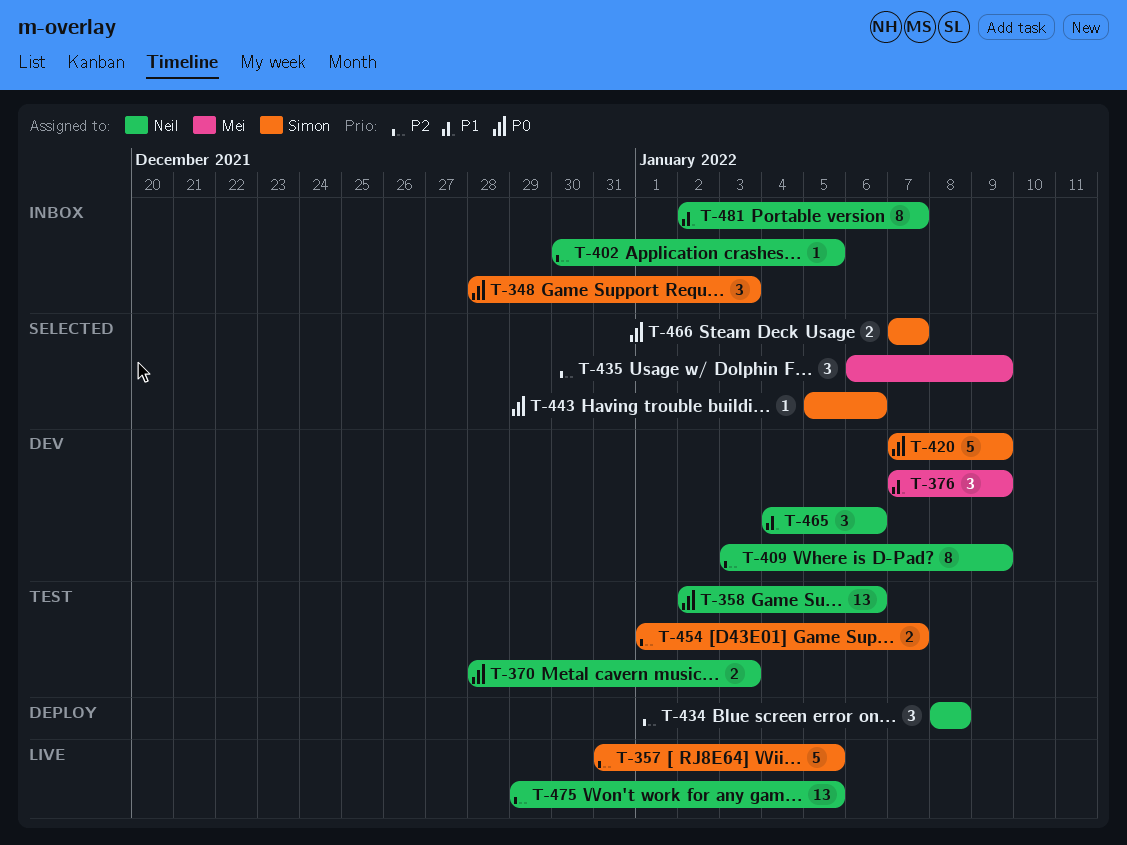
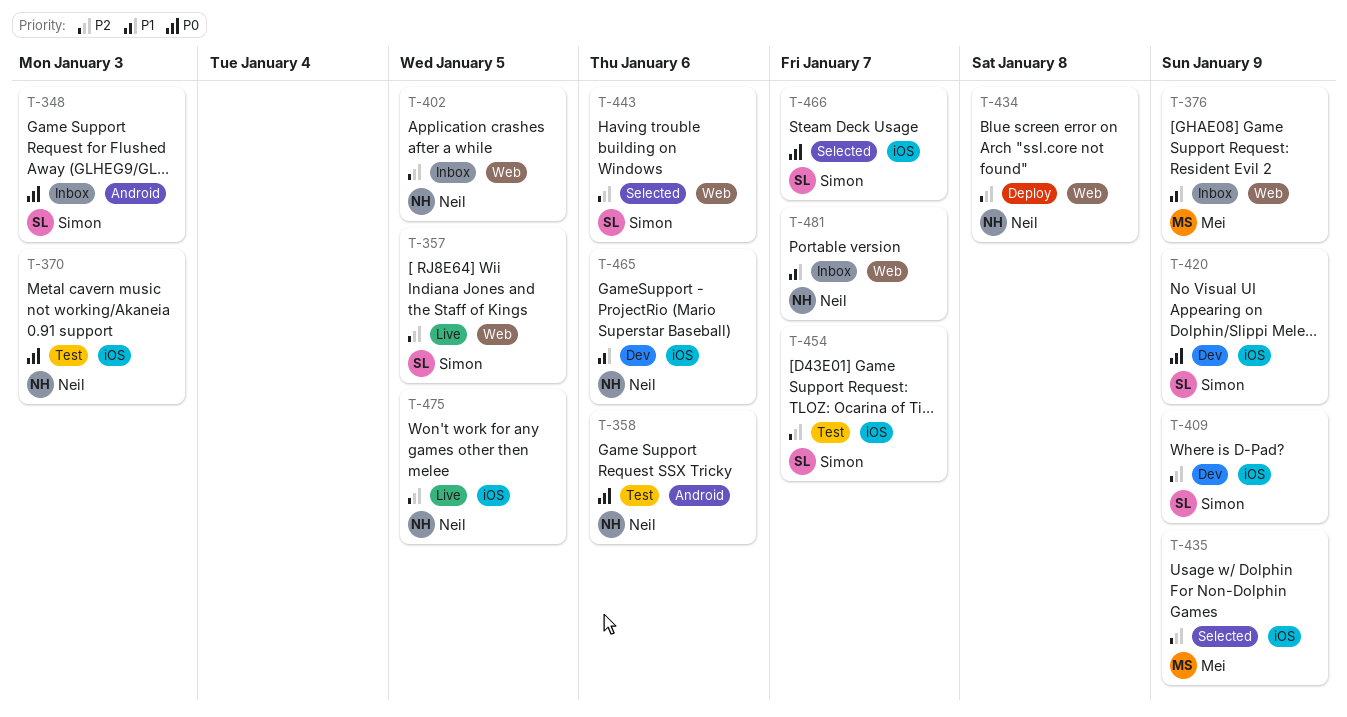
T-376, status: Dev -> Inbox
T-409, owner: Neil -> Simon
T-443, priority: P0 -> P2

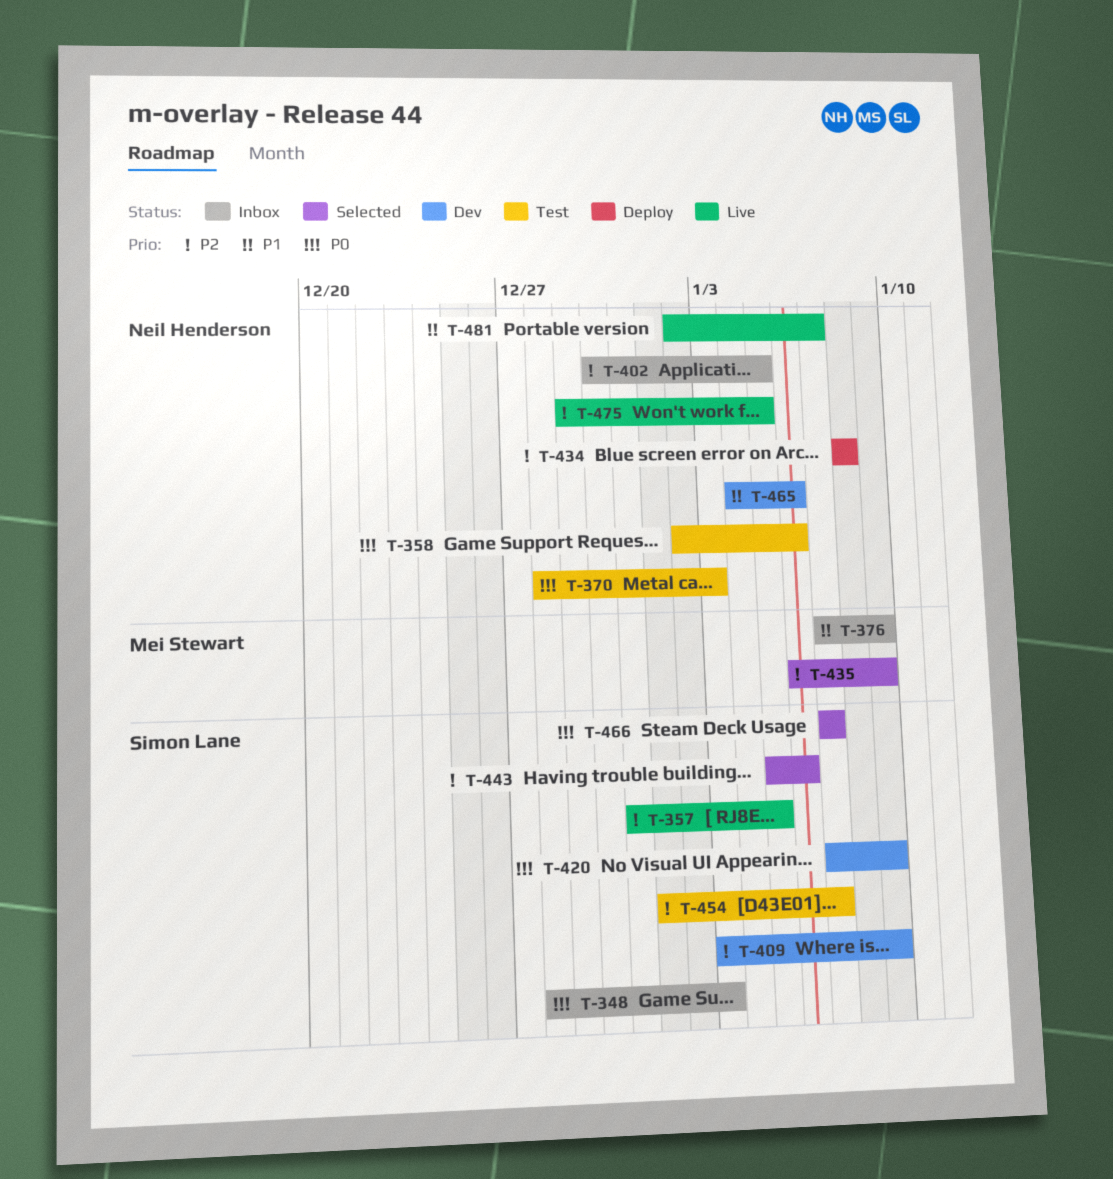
T-481, status: Inbox -> Live

